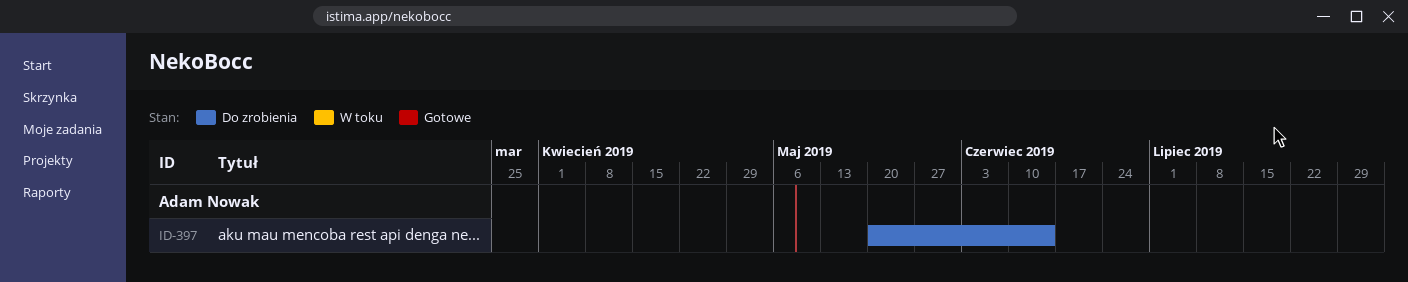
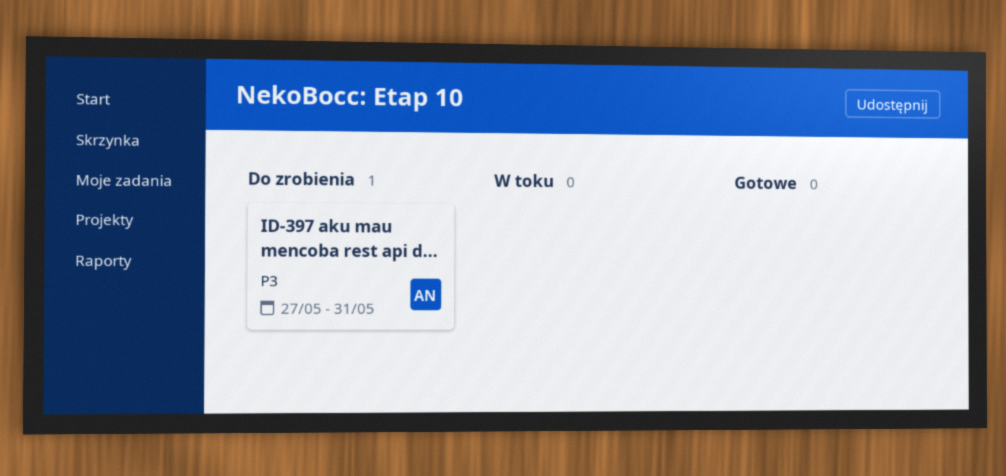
ID-397, start: May 20 -> May 27
ID-397, due: Jun 14 -> May 31

